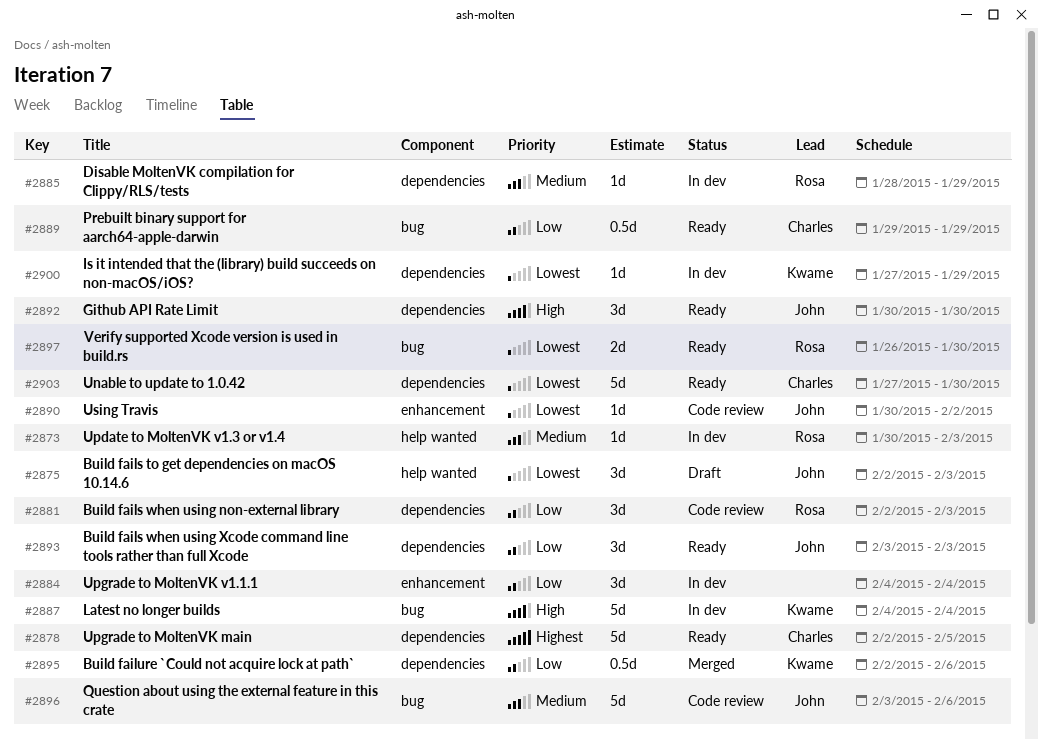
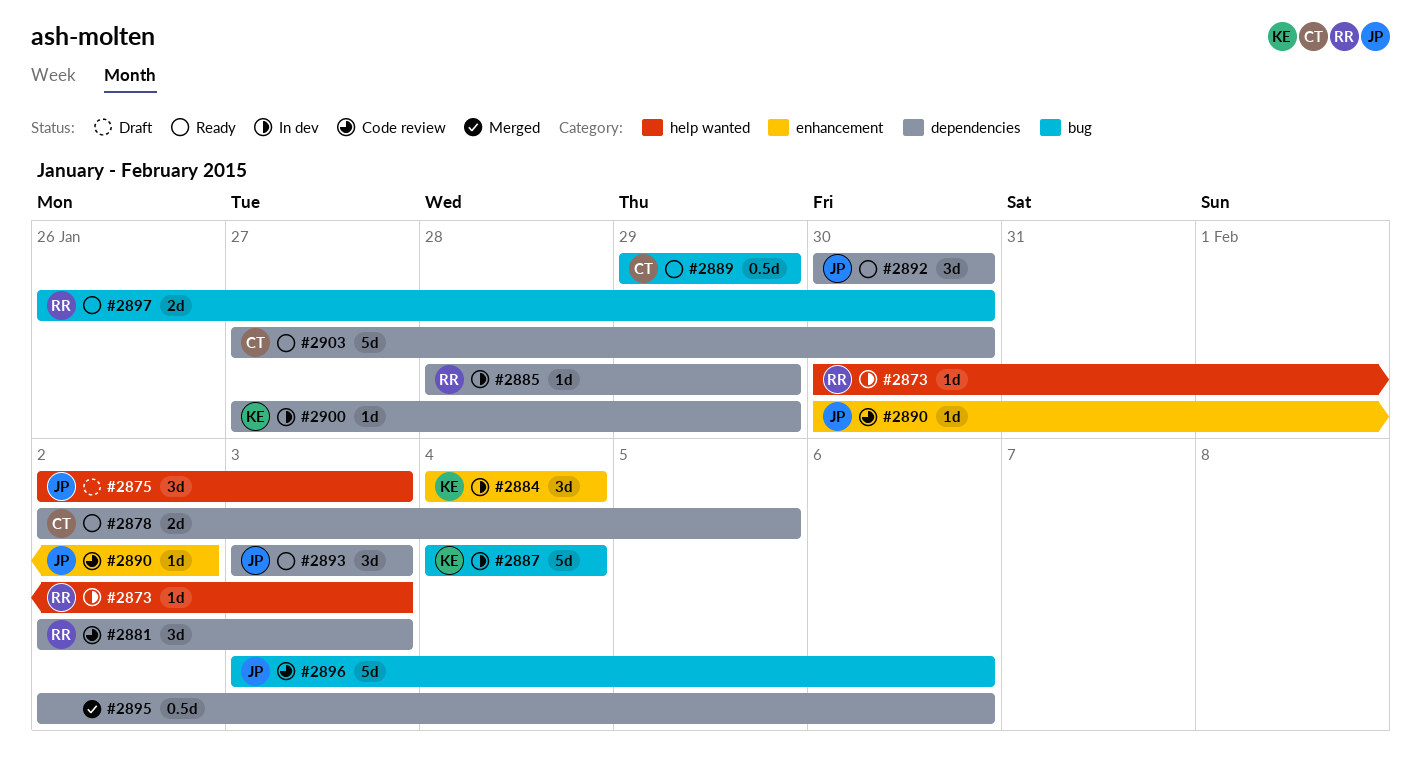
#2878, estimate: 5d -> 2d
#2884, owner: none -> Kwame
#2895, owner: Kwame -> none

